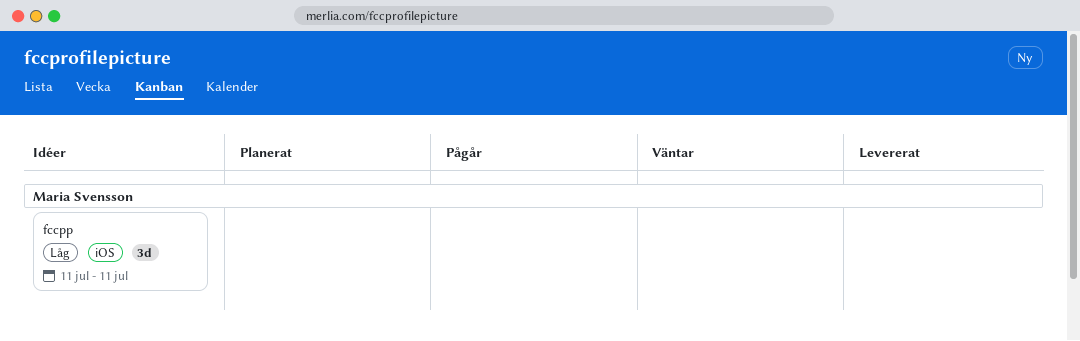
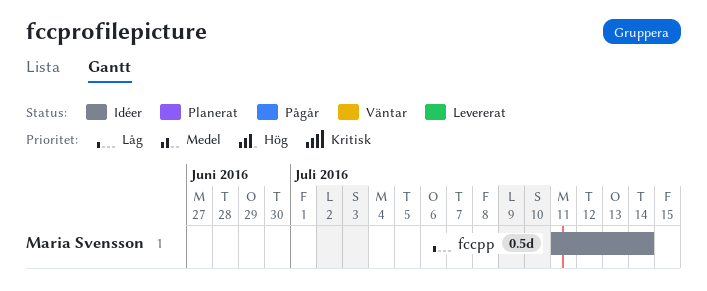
fccpp, estimate: 3d -> 0.5d
fccpp, due: Jul 11 -> Jul 14

